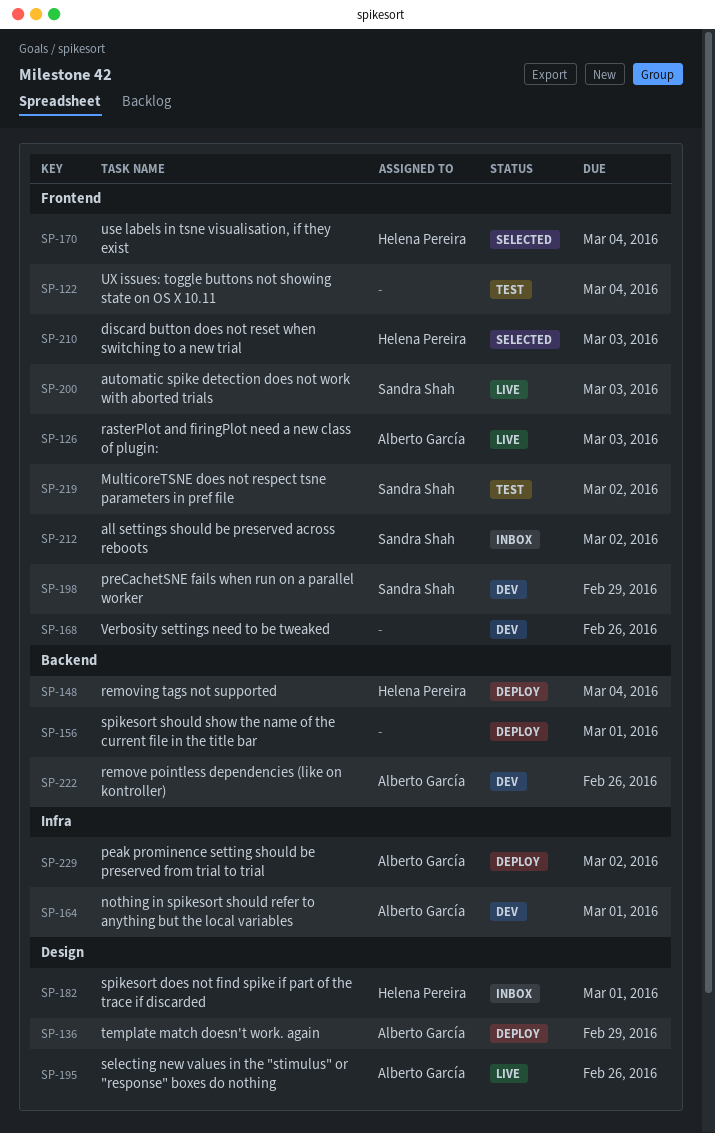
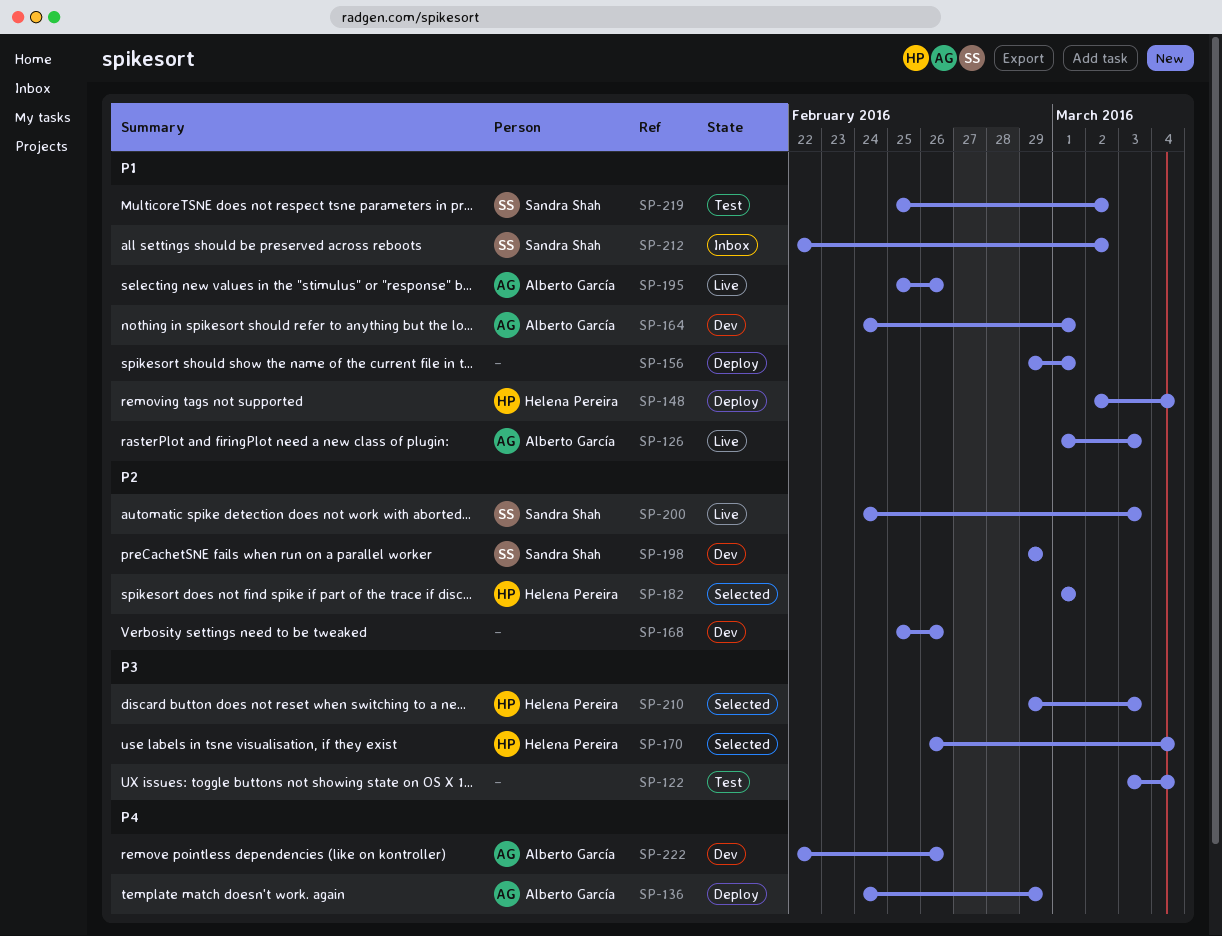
SP-182, status: Inbox -> Selected
SP-229: present -> none

